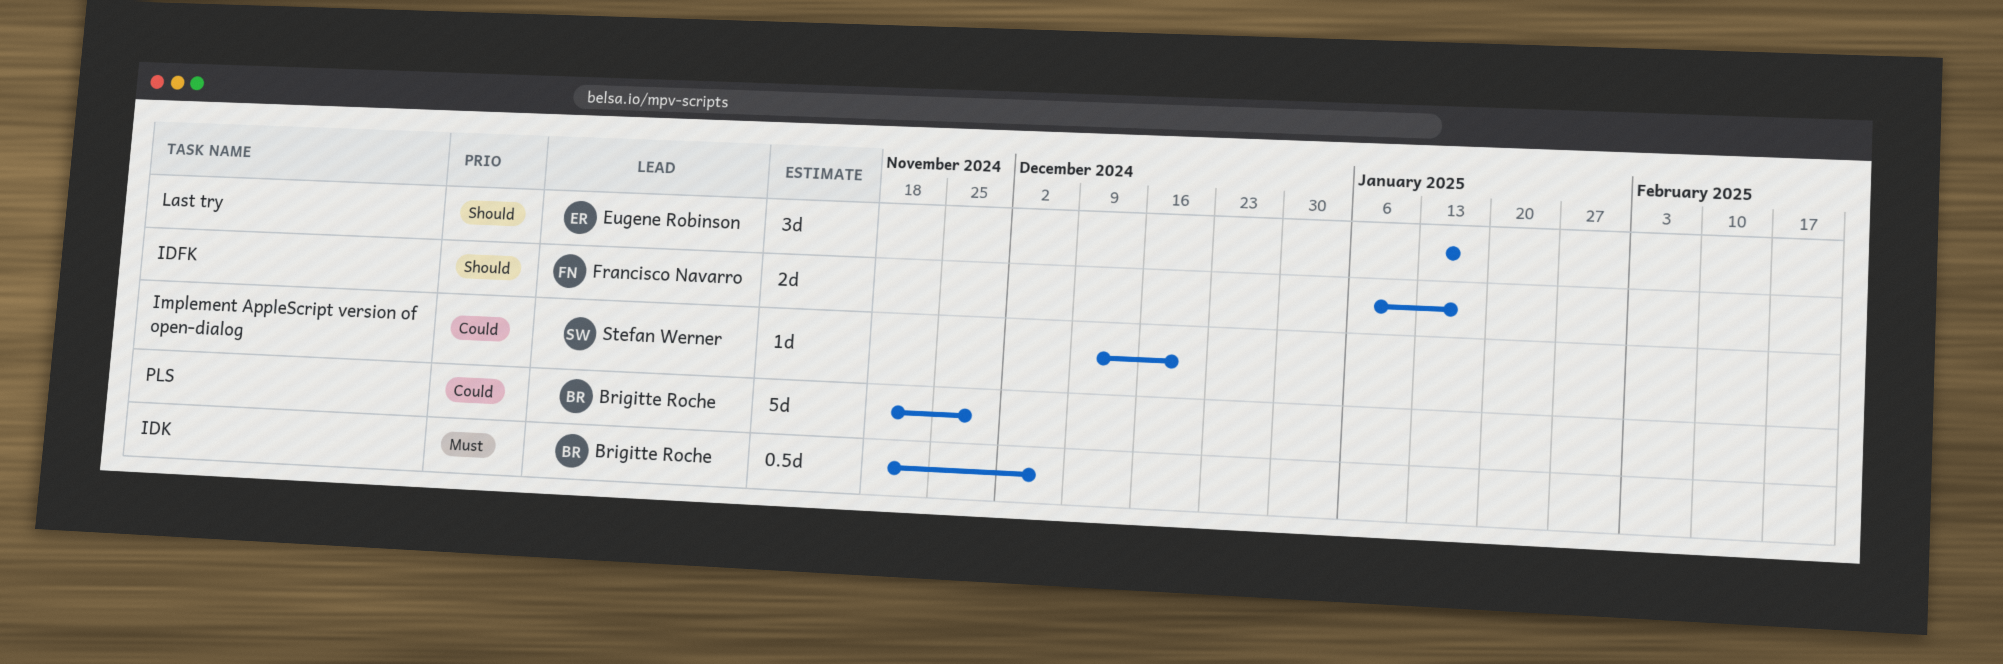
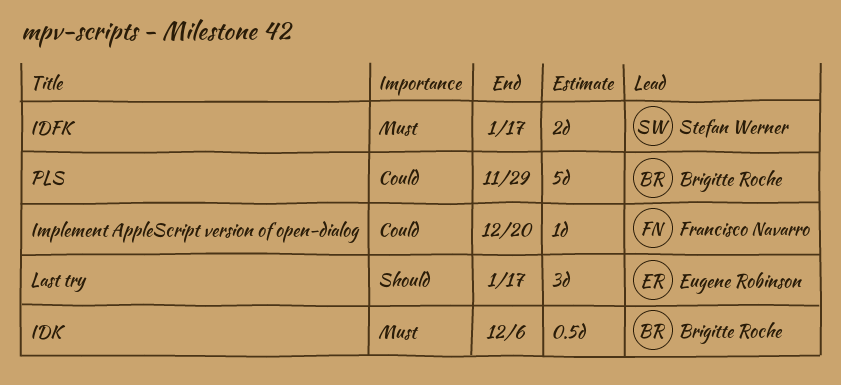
IDFK, owner: Francisco Navarro -> Stefan Werner
IDFK, priority: Should -> Must
Implement AppleScript version of open-dialog, owner: Stefan Werner -> Francisco Navarro

